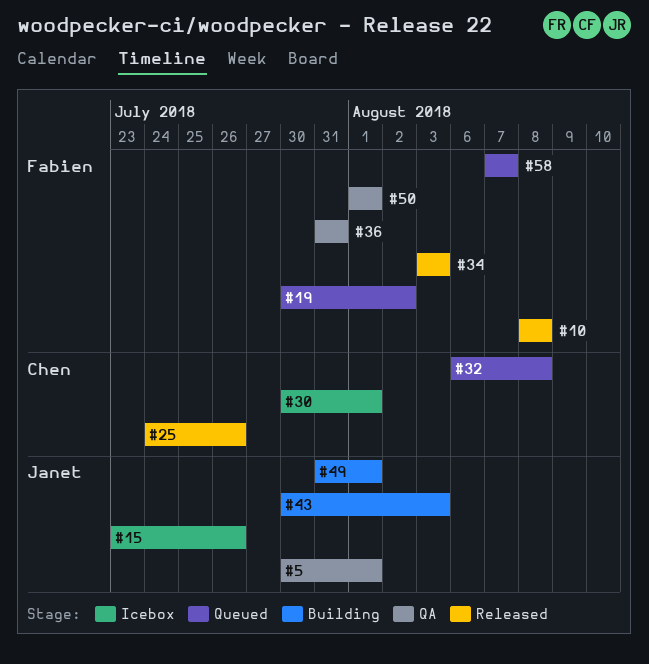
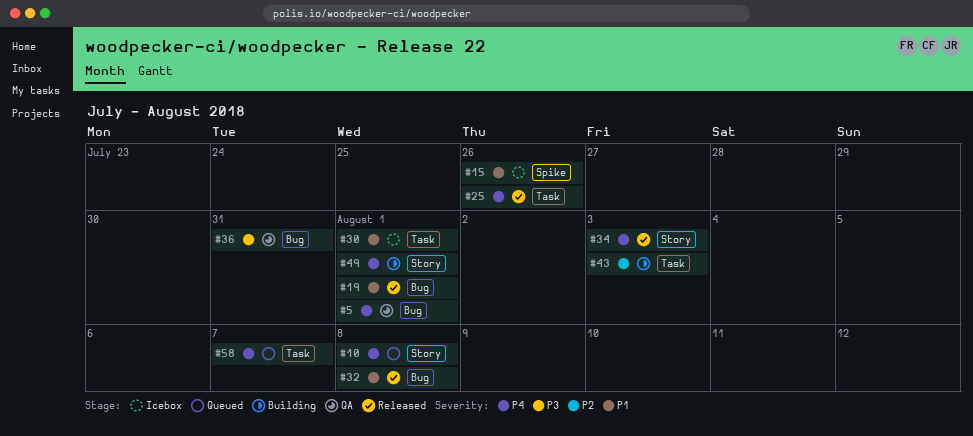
#10, status: Released -> Queued
#19, status: Queued -> Released
#19, due: Aug 2 -> Aug 1
#32, status: Queued -> Released
#50: present -> none

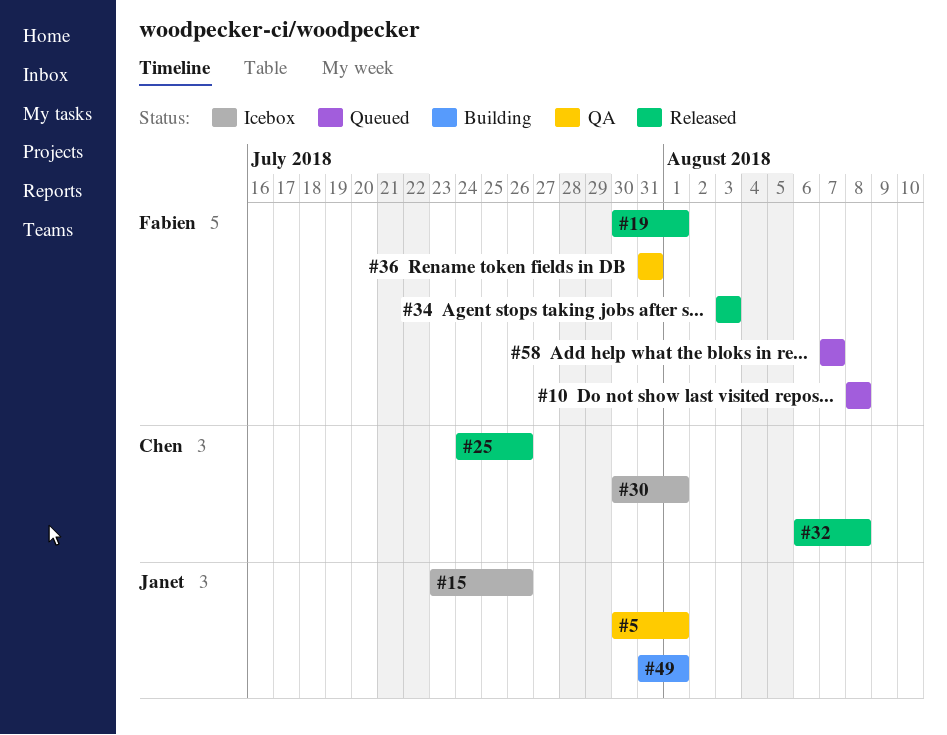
#43: present -> none

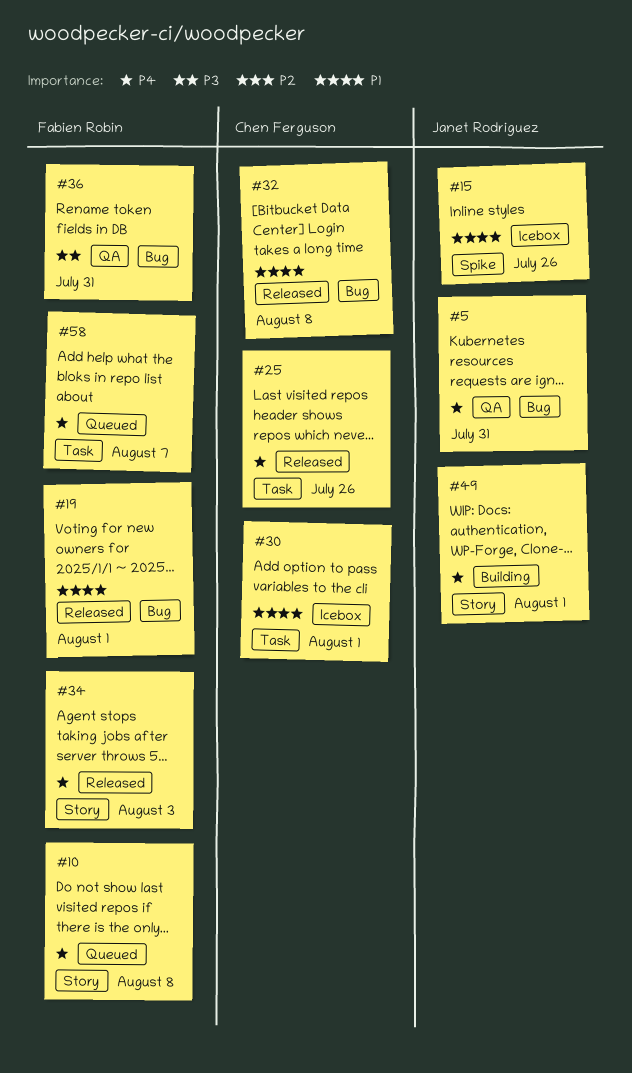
#5, due: Aug 1 -> Jul 31

